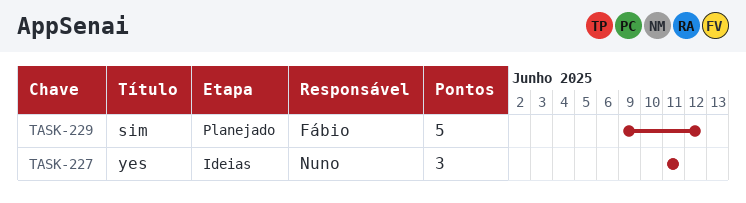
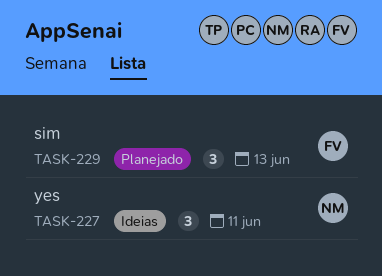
TASK-229, estimate: 5 -> 3
TASK-229, due: Jun 12 -> Jun 13

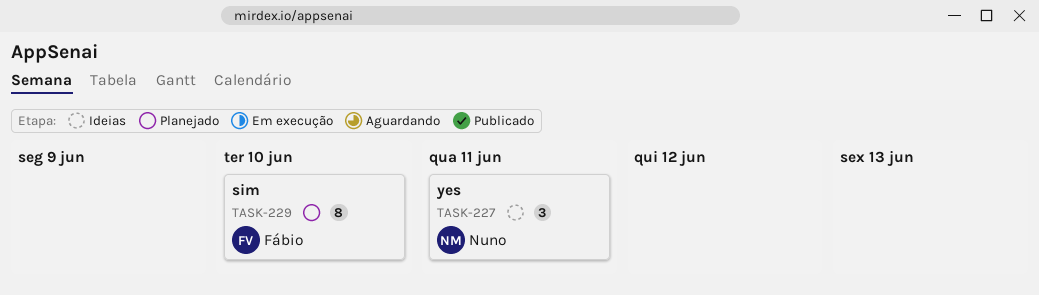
TASK-229, estimate: 3 -> 8
TASK-229, due: Jun 13 -> Jun 10

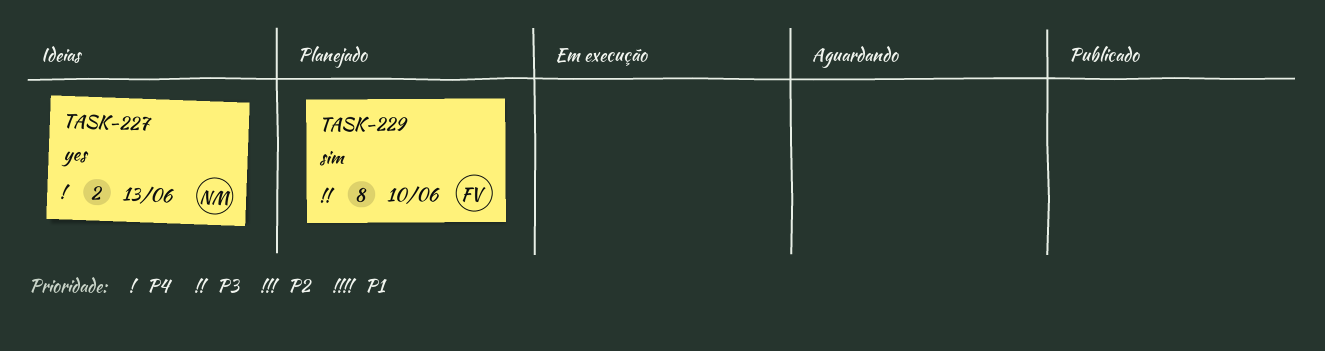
TASK-227, estimate: 3 -> 2
TASK-227, due: Jun 11 -> Jun 13

